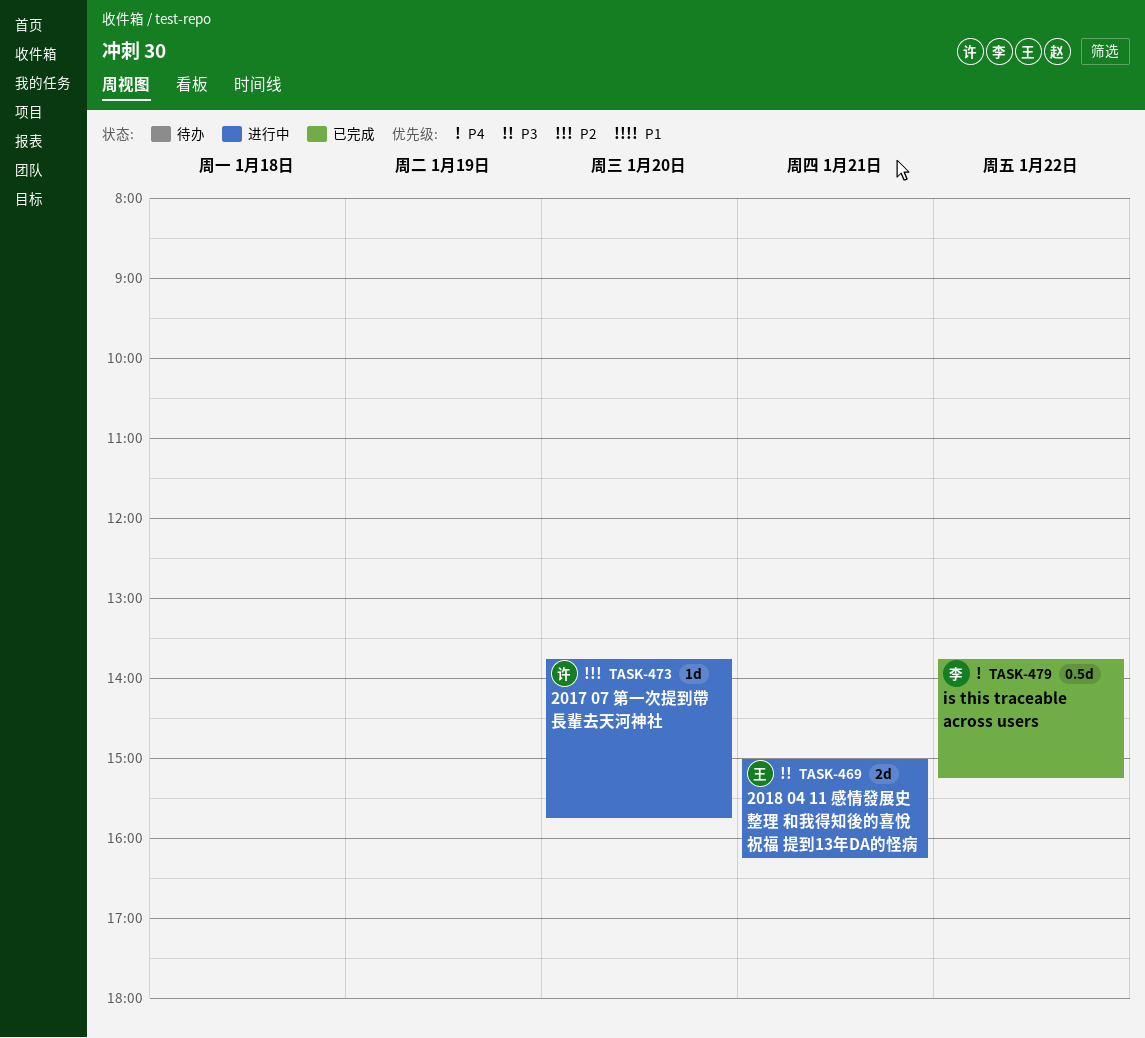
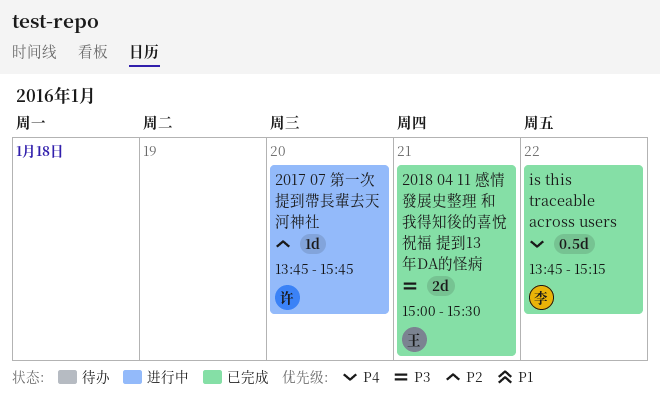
2018 04 11 感情發展史整理 和我得知後的喜悅祝福 提到13年DA的怪病, status: 进行中 -> 已完成
2018 04 11 感情發展史整理 和我得知後的喜悅祝福 提到13年DA的怪病, ends: 16:15 -> 15:30

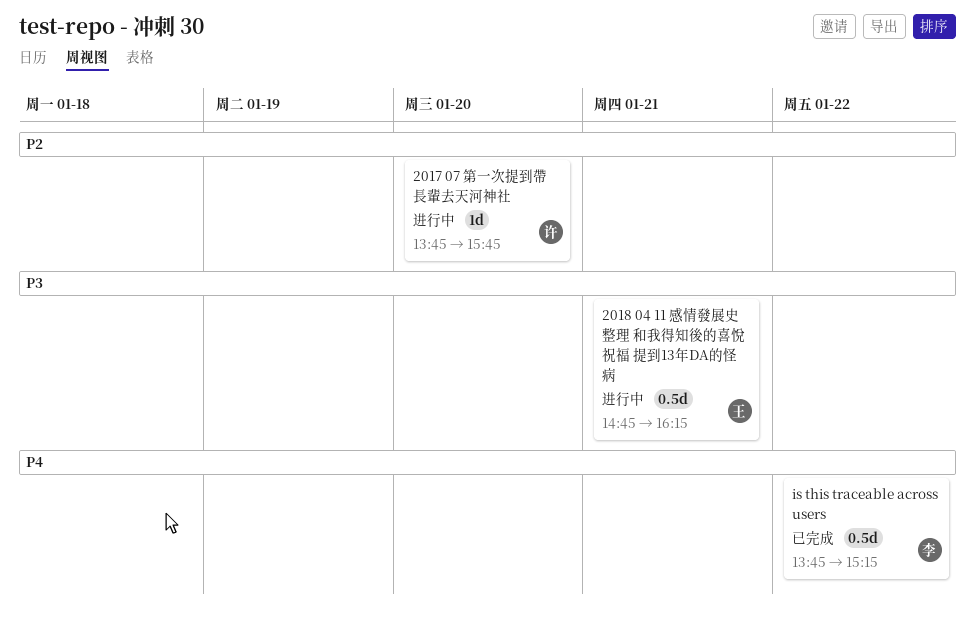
2018 04 11 感情發展史整理 和我得知後的喜悅祝福 提到13年DA的怪病, status: 已完成 -> 进行中
2018 04 11 感情發展史整理 和我得知後的喜悅祝福 提到13年DA的怪病, estimate: 2d -> 0.5d
2018 04 11 感情發展史整理 和我得知後的喜悅祝福 提到13年DA的怪病, begins: 15:00 -> 14:45
2018 04 11 感情發展史整理 和我得知後的喜悅祝福 提到13年DA的怪病, ends: 15:30 -> 16:15

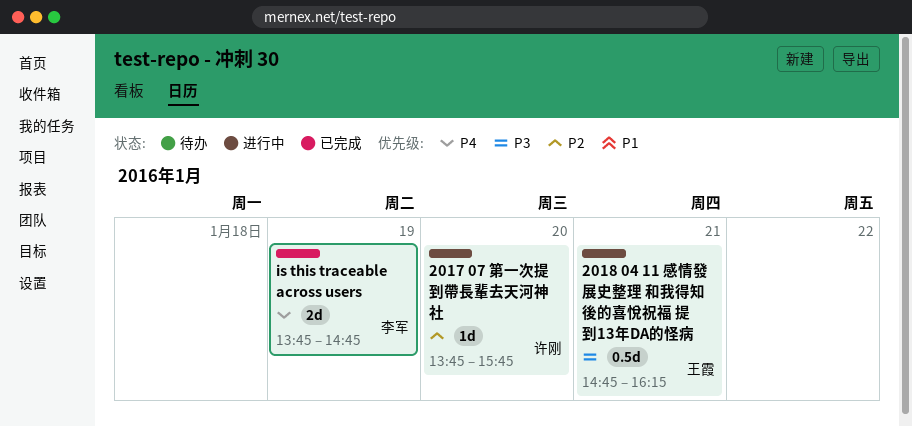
is this traceable across users, estimate: 0.5d -> 2d
is this traceable across users, day: Jan 22 -> Jan 19
is this traceable across users, ends: 15:15 -> 14:45

